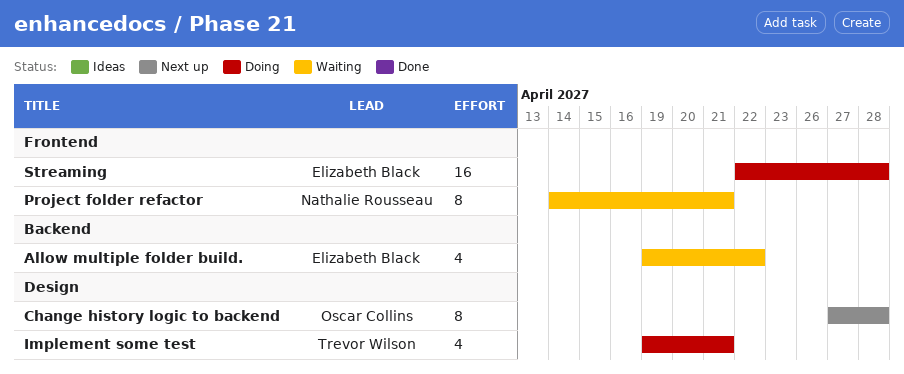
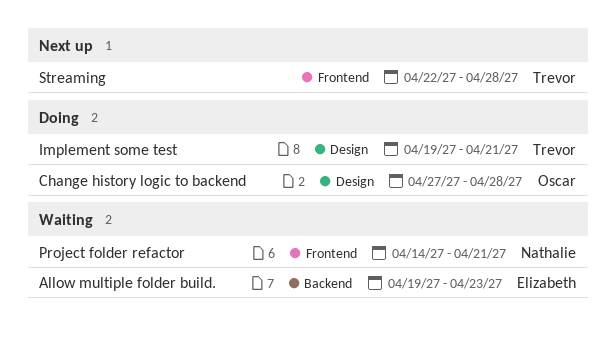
Allow multiple folder build., due: Apr 22 -> Apr 23
Change history logic to backend, status: Next up -> Doing
Streaming, status: Doing -> Next up
Streaming, owner: Elizabeth Black -> Trevor Wilson

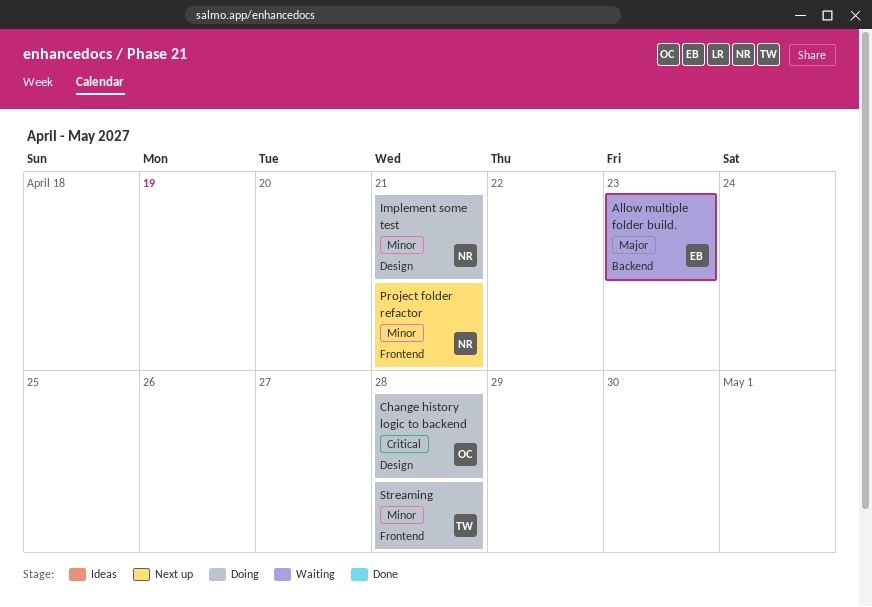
Implement some test, owner: Trevor -> Nathalie
Project folder refactor, status: Waiting -> Next up
Streaming, status: Next up -> Doing

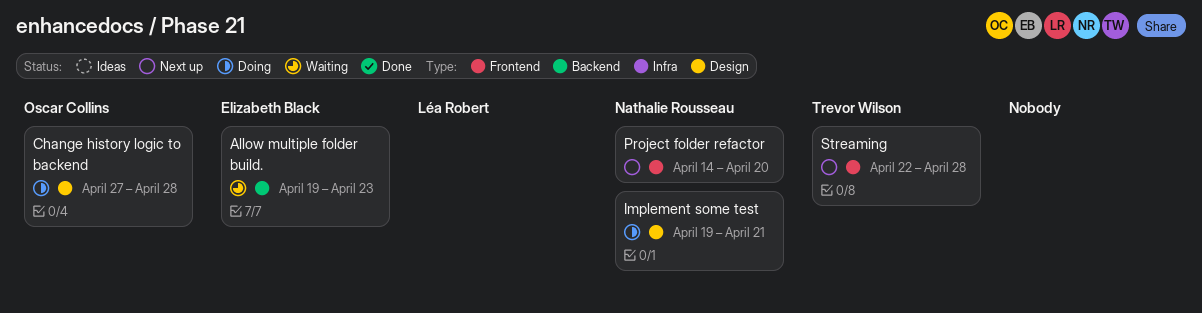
Project folder refactor, due: Apr 21 -> Apr 20
Streaming, status: Doing -> Next up

